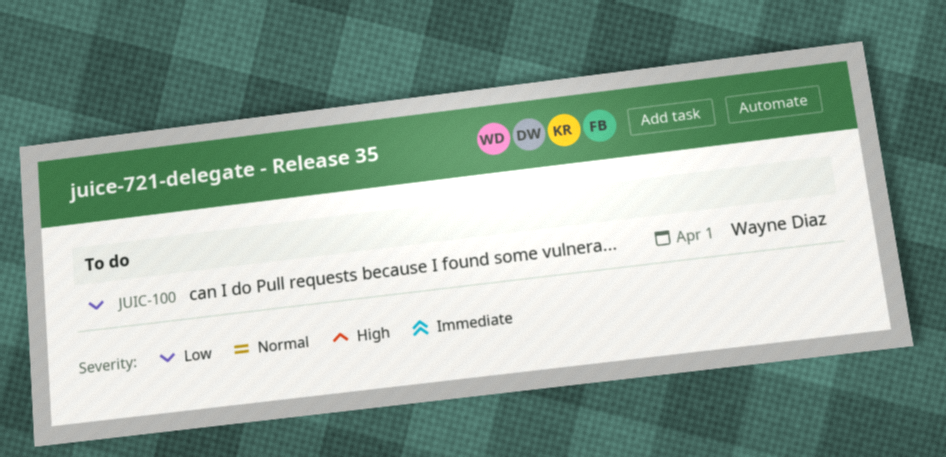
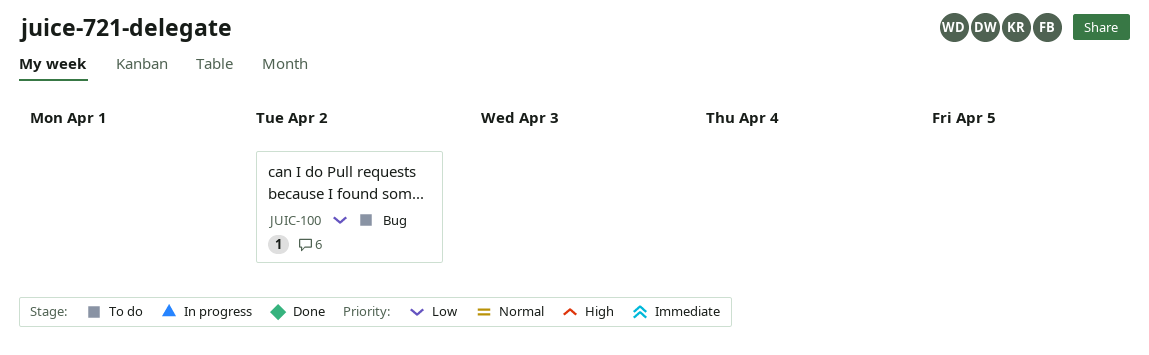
JUIC-100, due: Apr 1 -> Apr 2

